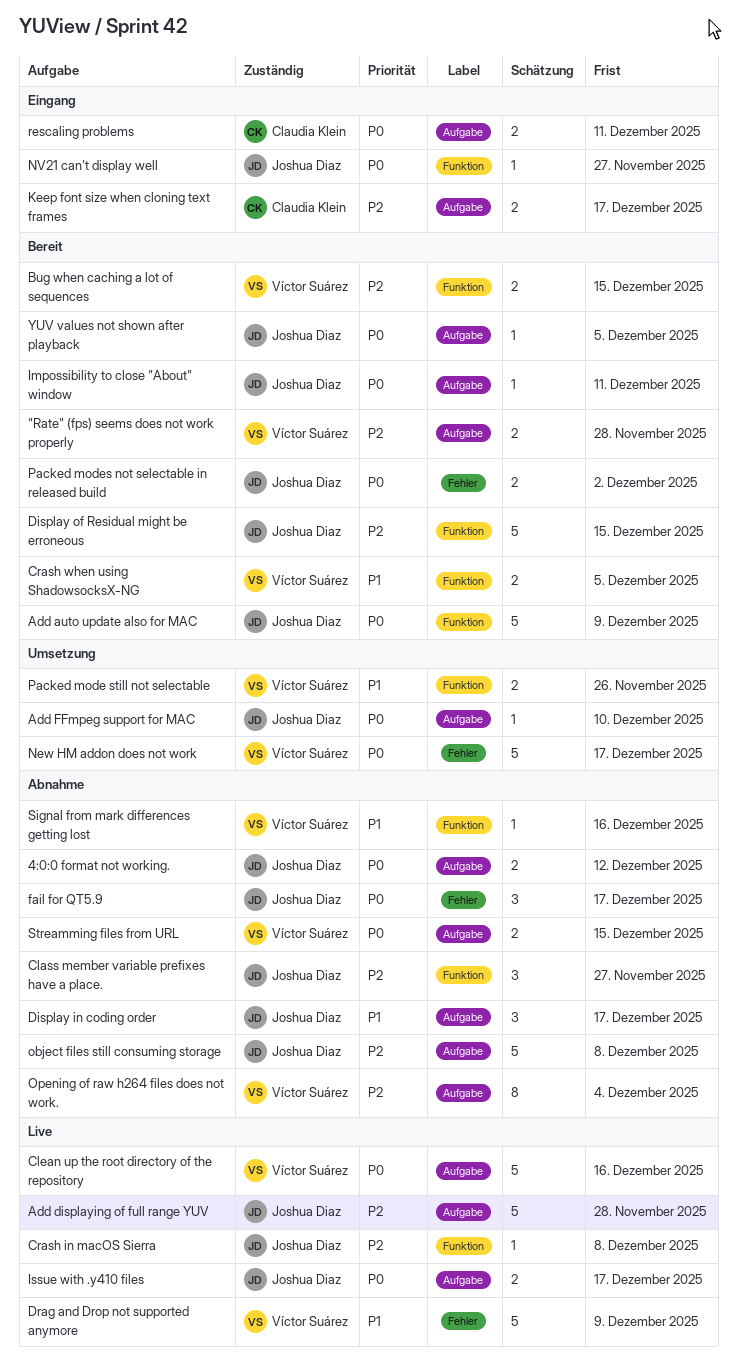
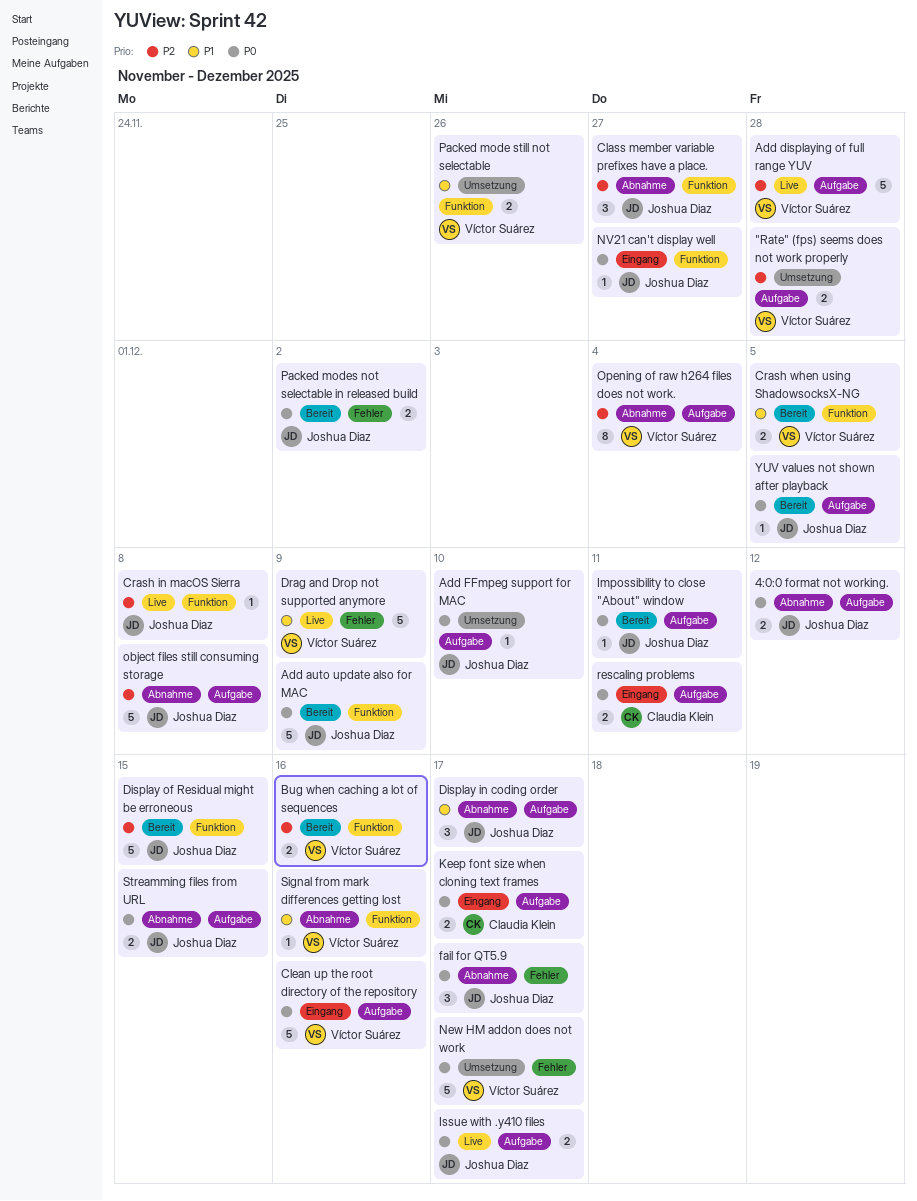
"Rate" (fps) seems does not work properly, status: Bereit -> Umsetzung
Add displaying of full range YUV, owner: Joshua Diaz -> Víctor Suárez
Bug when caching a lot of sequences, due: Dec 15 -> Dec 16
Clean up the root directory of the repository, status: Live -> Eingang
Keep font size when cloning text frames, priority: P2 -> P0
Streamming files from URL, owner: Víctor Suárez -> Joshua Diaz

